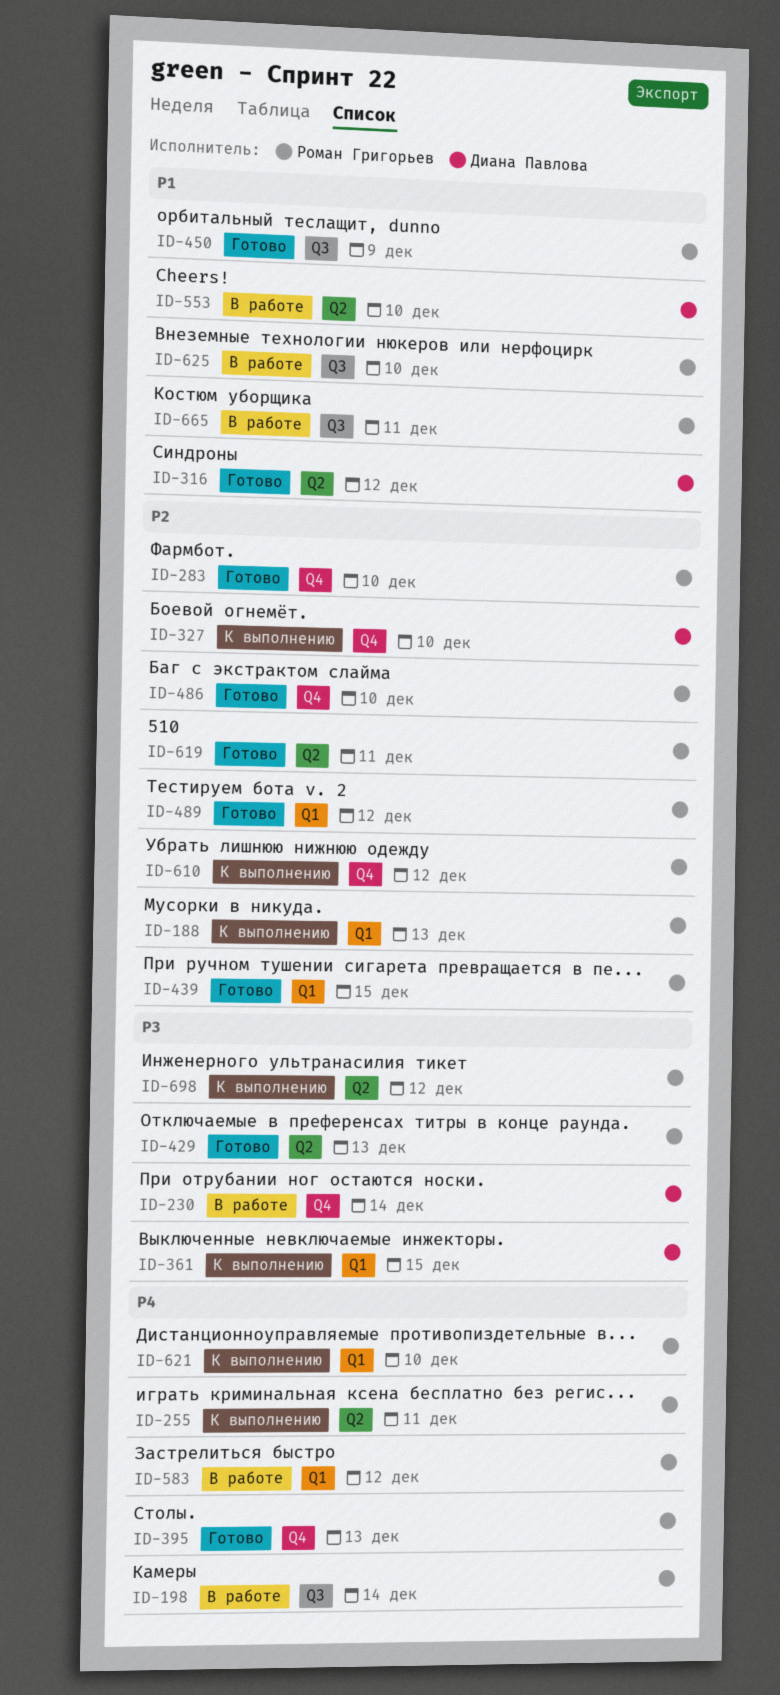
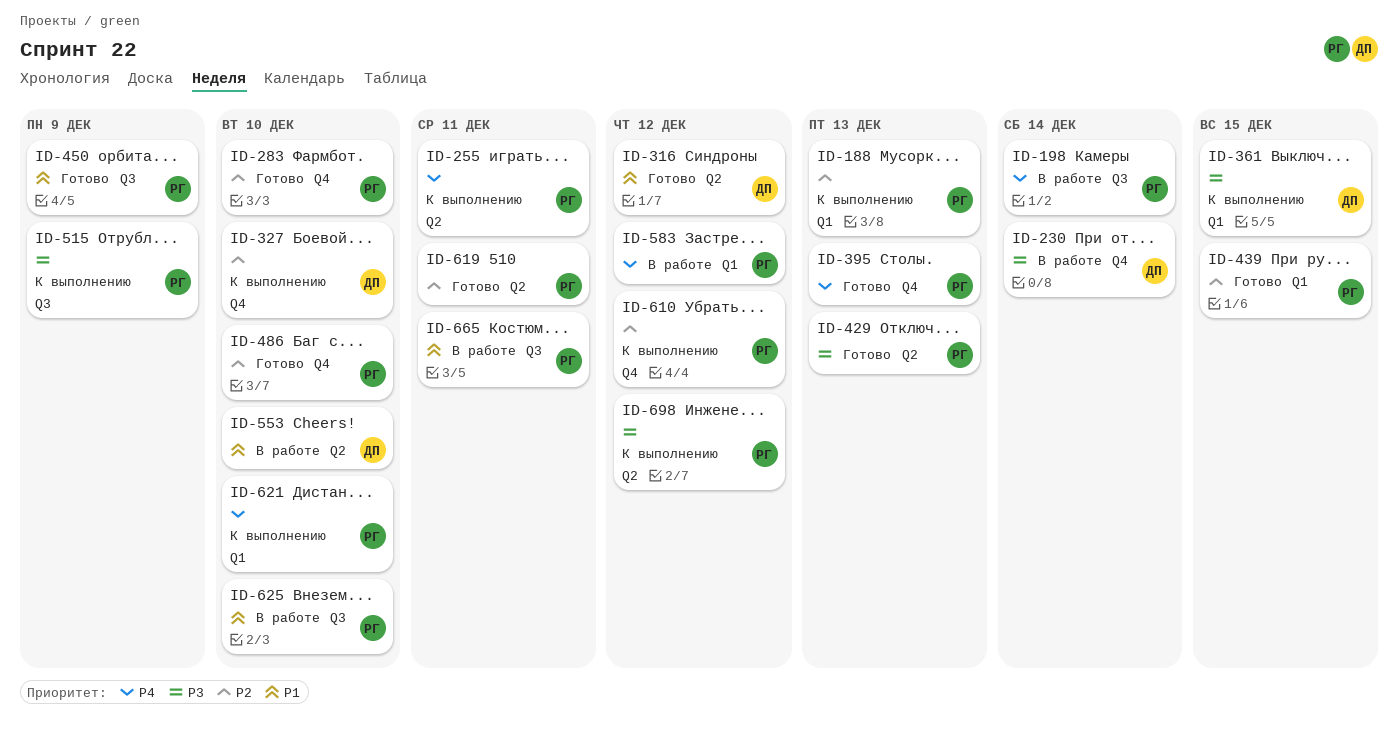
ID-489: present -> none
ID-515: none -> present

